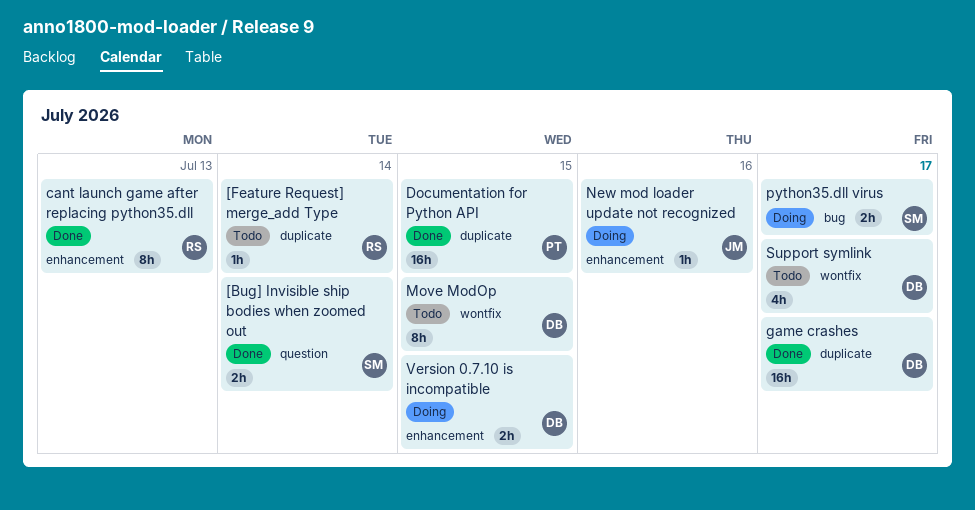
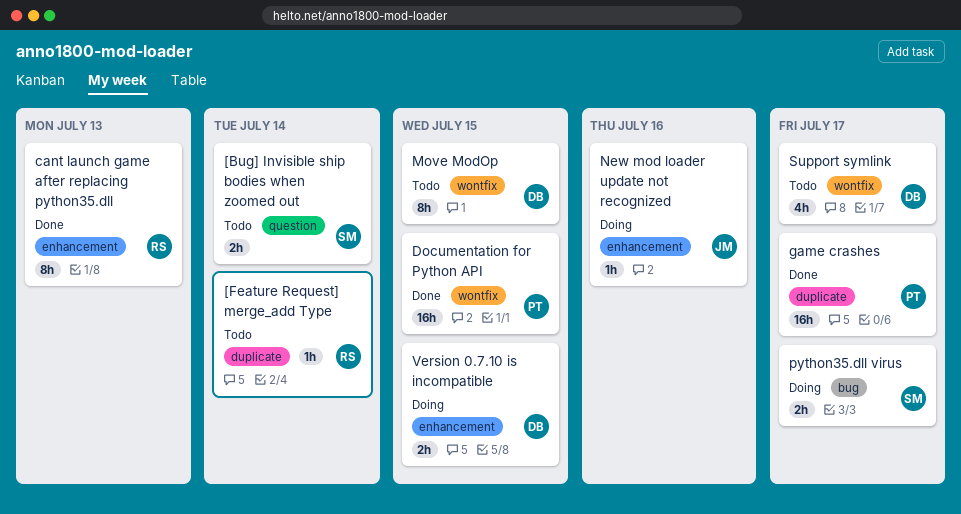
[Bug] Invisible ship bodies when zoomed out, status: Done -> Todo
Documentation for Python API, label: duplicate -> wontfix
game crashes, owner: DB -> PT

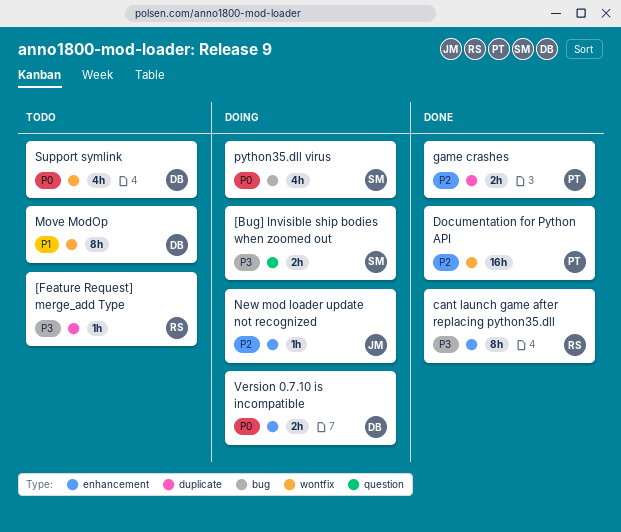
[Bug] Invisible ship bodies when zoomed out, status: Todo -> Doing
game crashes, estimate: 16h -> 2h
python35.dll virus, estimate: 2h -> 4h

